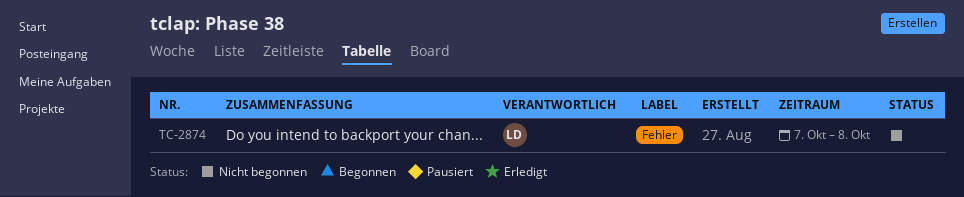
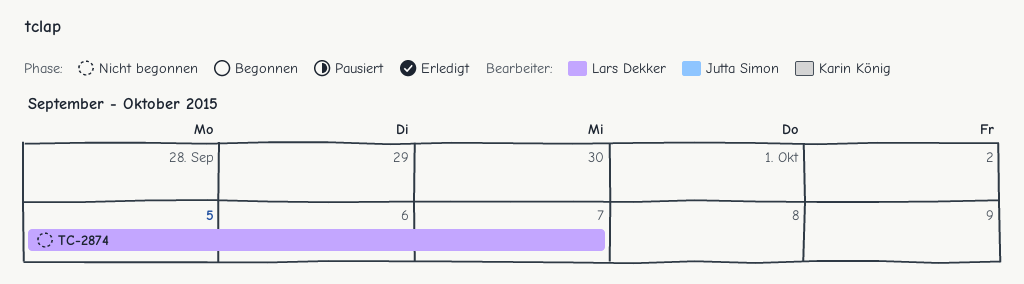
TC-2874, start: Oct 7 -> Oct 5
TC-2874, due: Oct 8 -> Oct 7

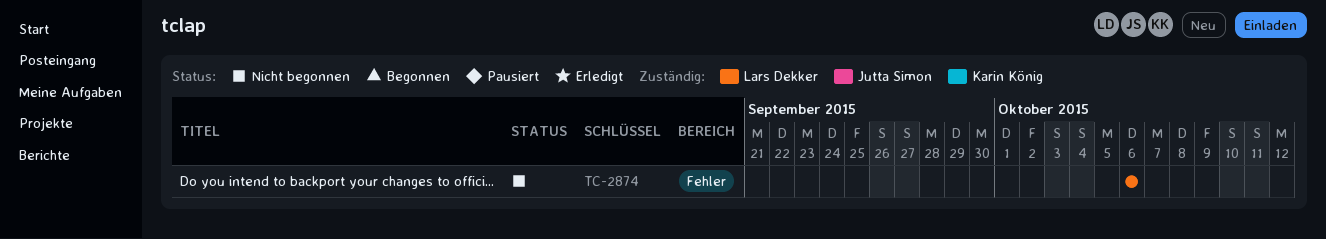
TC-2874, start: Oct 5 -> Oct 6
TC-2874, due: Oct 7 -> Oct 6

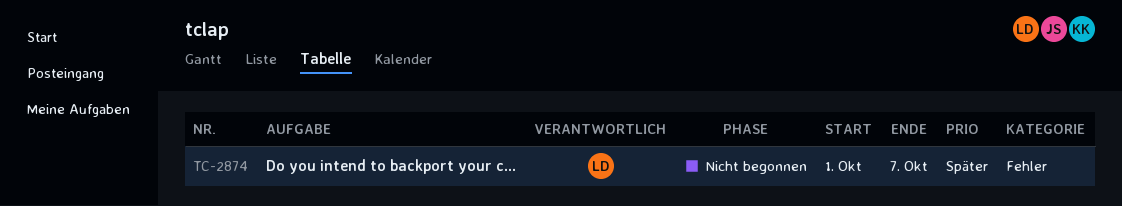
TC-2874, start: Oct 6 -> Oct 1
TC-2874, due: Oct 6 -> Oct 7

